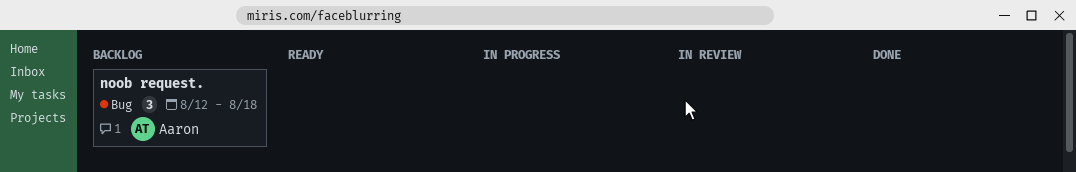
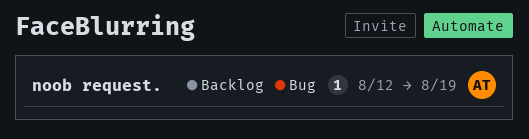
noob request., estimate: 3 -> 1
noob request., due: Aug 18 -> Aug 19

